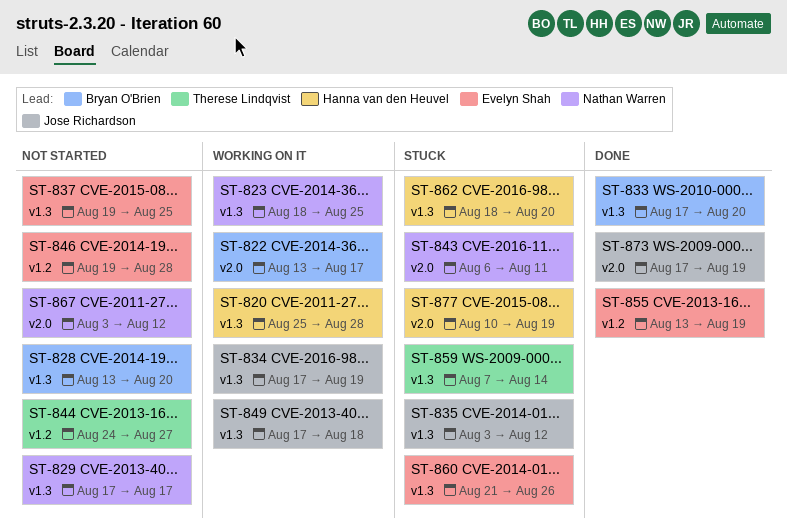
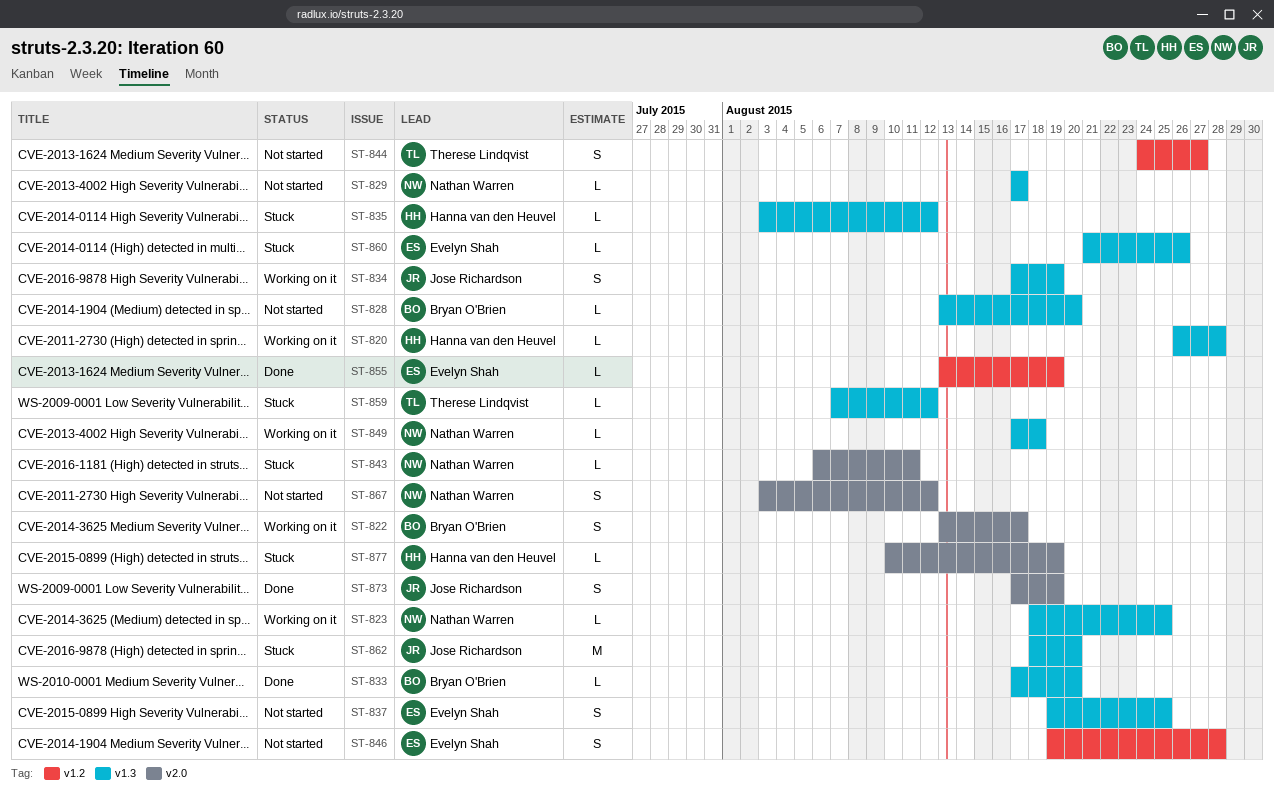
ST-820, start: Aug 25 -> Aug 26
ST-835, owner: Jose Richardson -> Hanna van den Heuvel
ST-849, owner: Jose Richardson -> Nathan Warren
ST-859, due: Aug 14 -> Aug 12
ST-862, owner: Hanna van den Heuvel -> Jose Richardson

